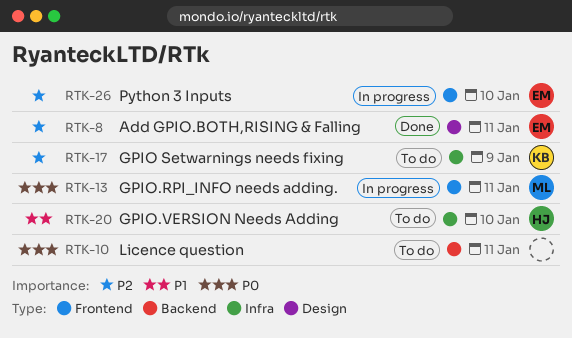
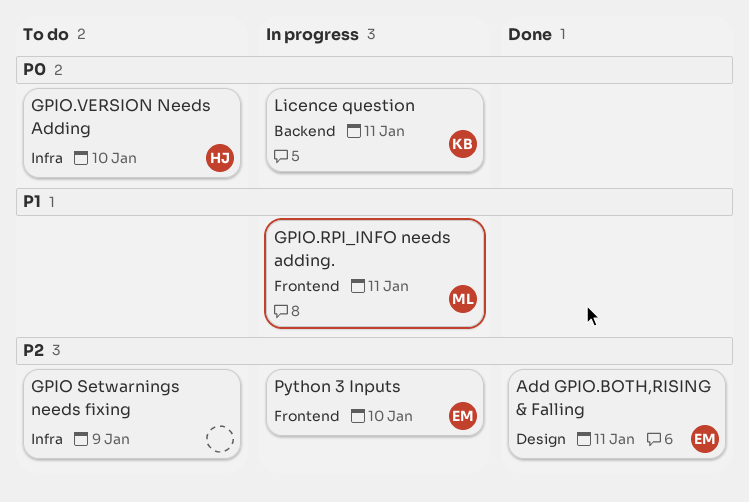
GPIO Setwarnings needs fixing, owner: KB -> none
GPIO.RPI_INFO needs adding., priority: P0 -> P1
GPIO.VERSION Needs Adding, priority: P1 -> P0
Licence question, status: To do -> In progress
Licence question, owner: none -> KB

